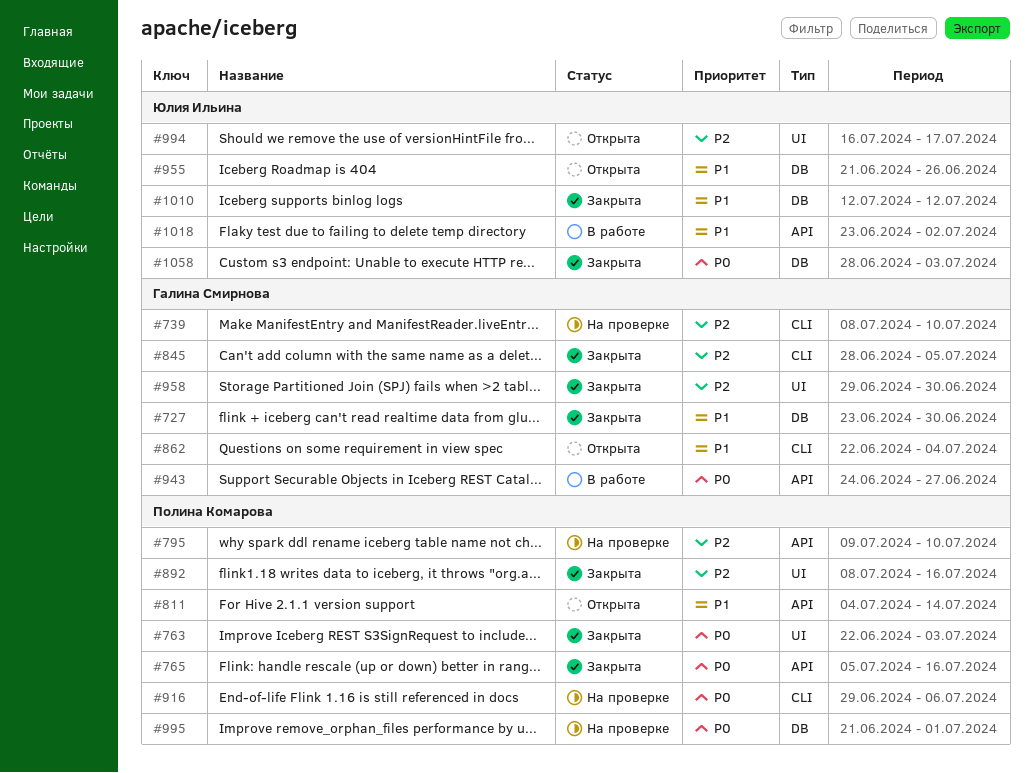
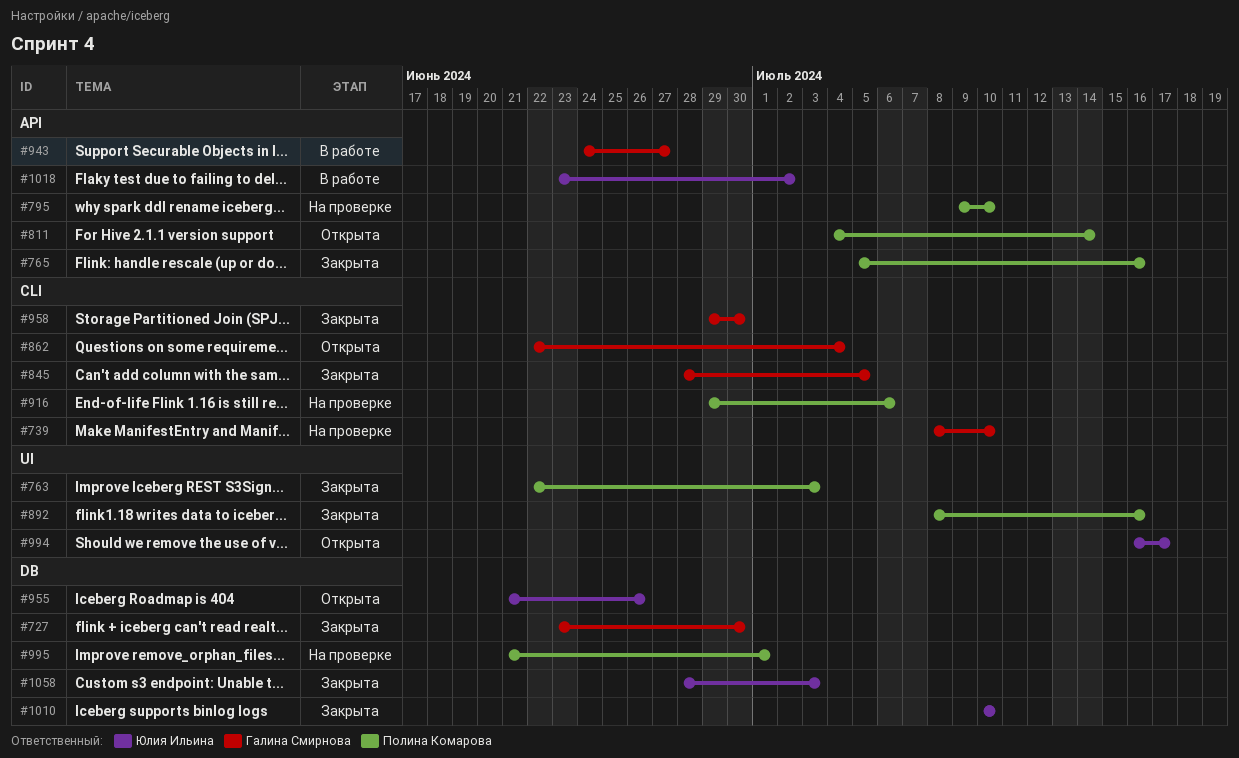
#958, label: UI -> CLI
#1010, start: Jul 12 -> Jul 10
#1010, due: Jul 12 -> Jul 10

